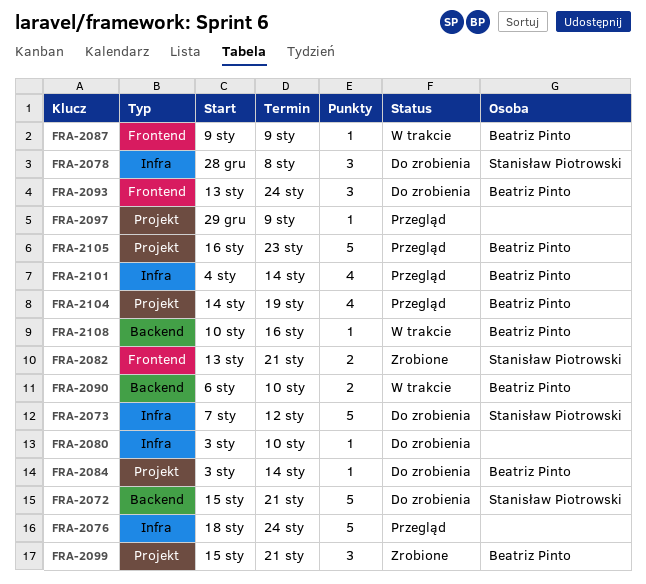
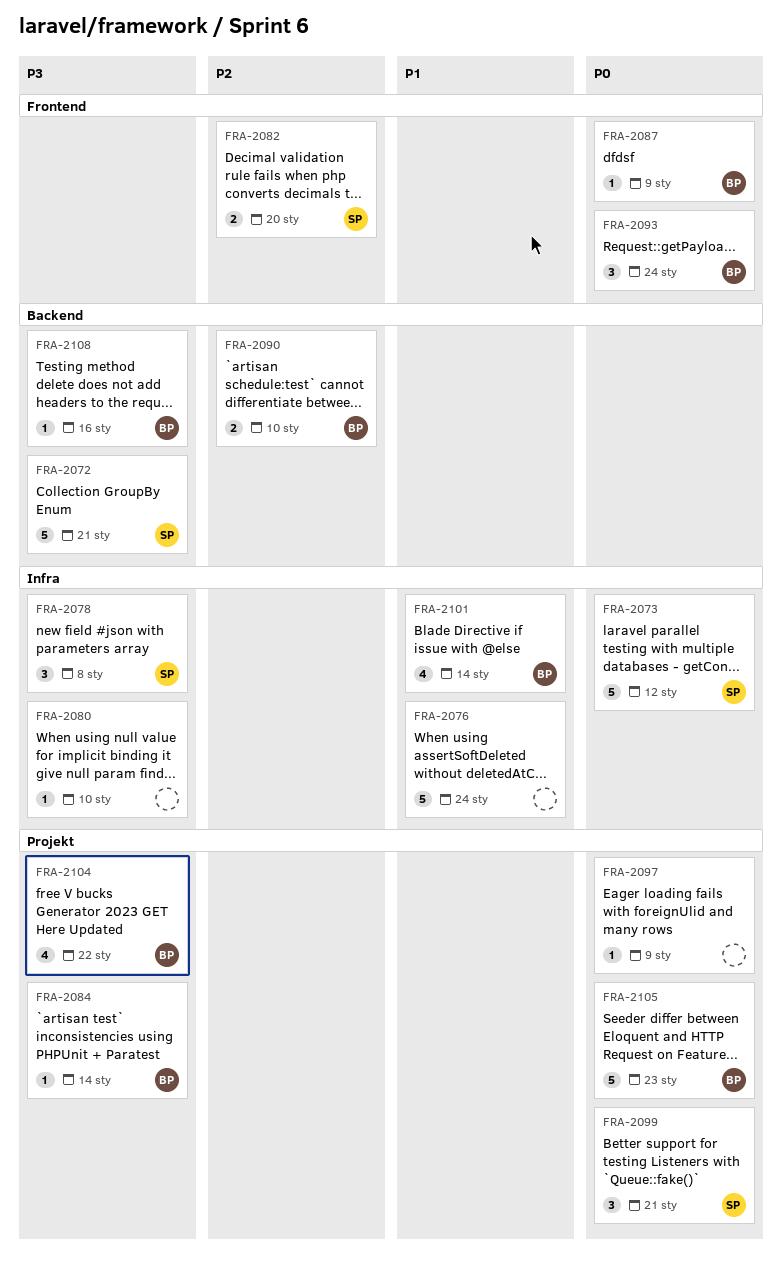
FRA-2082, due: Jan 21 -> Jan 20
FRA-2099, owner: Beatriz Pinto -> Stanisław Piotrowski
FRA-2104, due: Jan 19 -> Jan 22

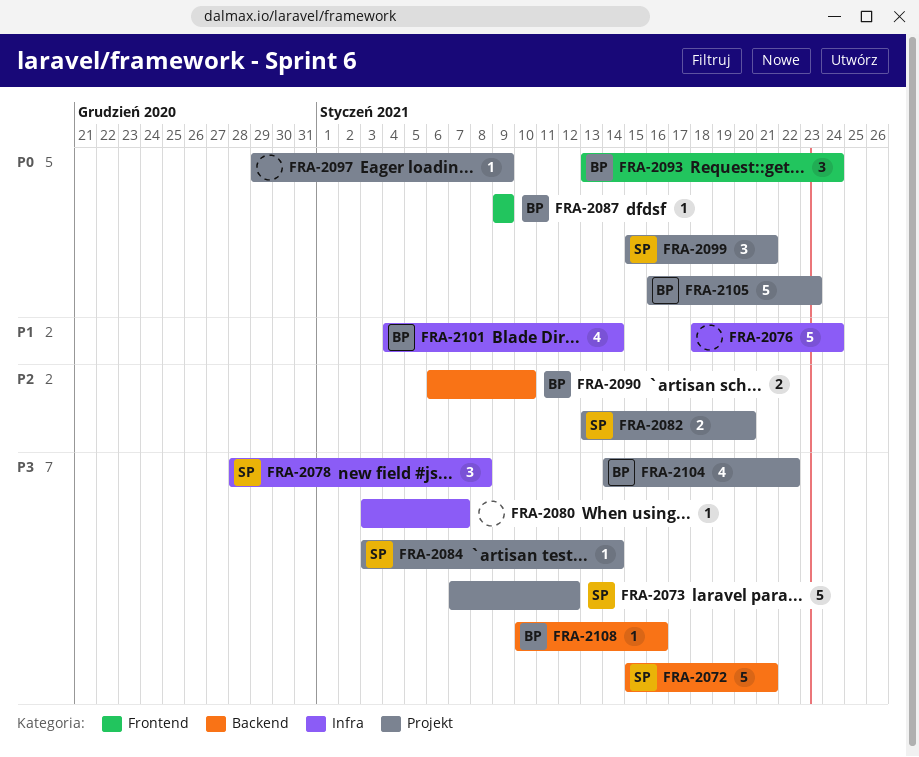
FRA-2073, priority: P0 -> P3
FRA-2073, label: Infra -> Projekt
FRA-2080, due: Jan 10 -> Jan 7
FRA-2082, label: Frontend -> Projekt
FRA-2084, owner: BP -> SP

